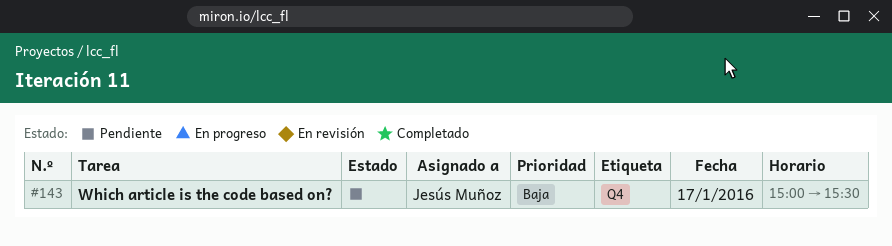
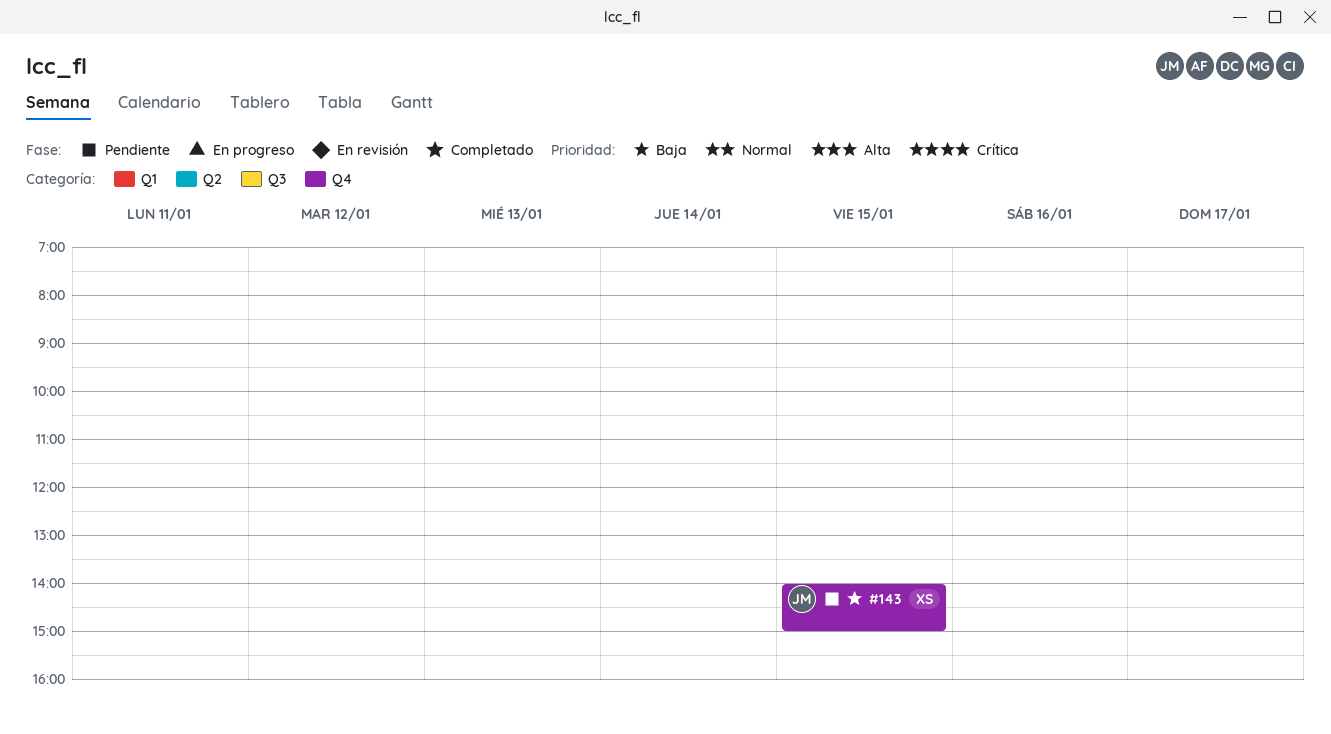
#143, day: Jan 17 -> Jan 15
#143, begins: 15:00 -> 14:00
#143, ends: 15:30 -> 15:00

